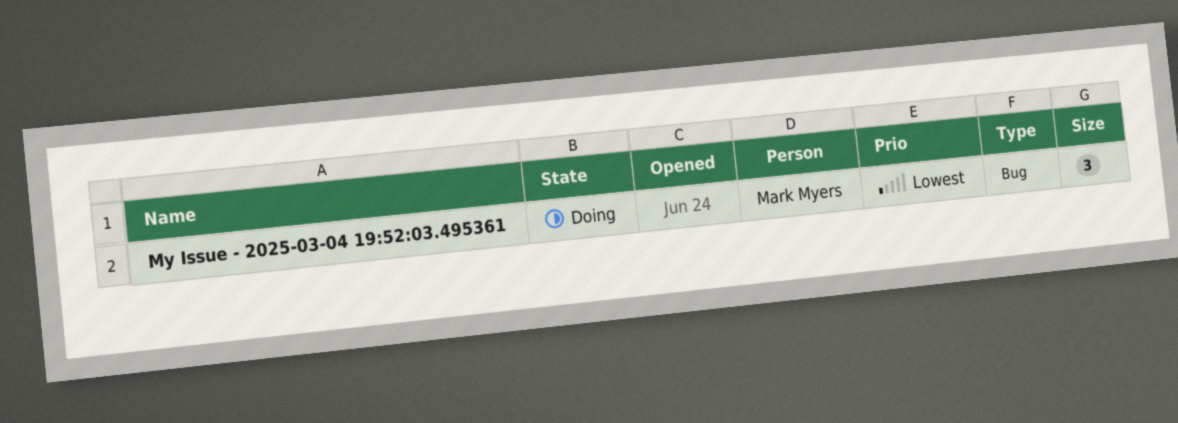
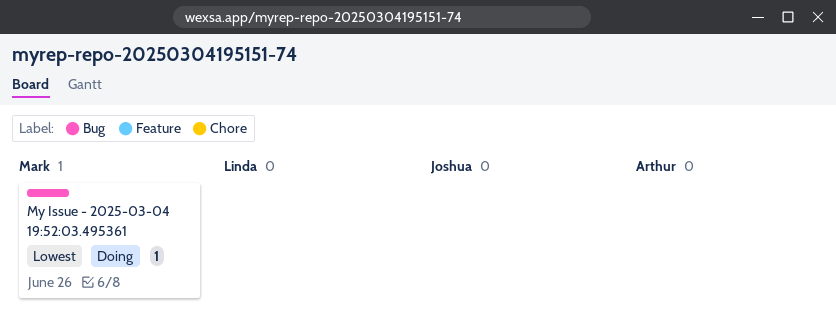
My Issue - 2025-03-04 19:52:03.495361, estimate: 3 -> 1

